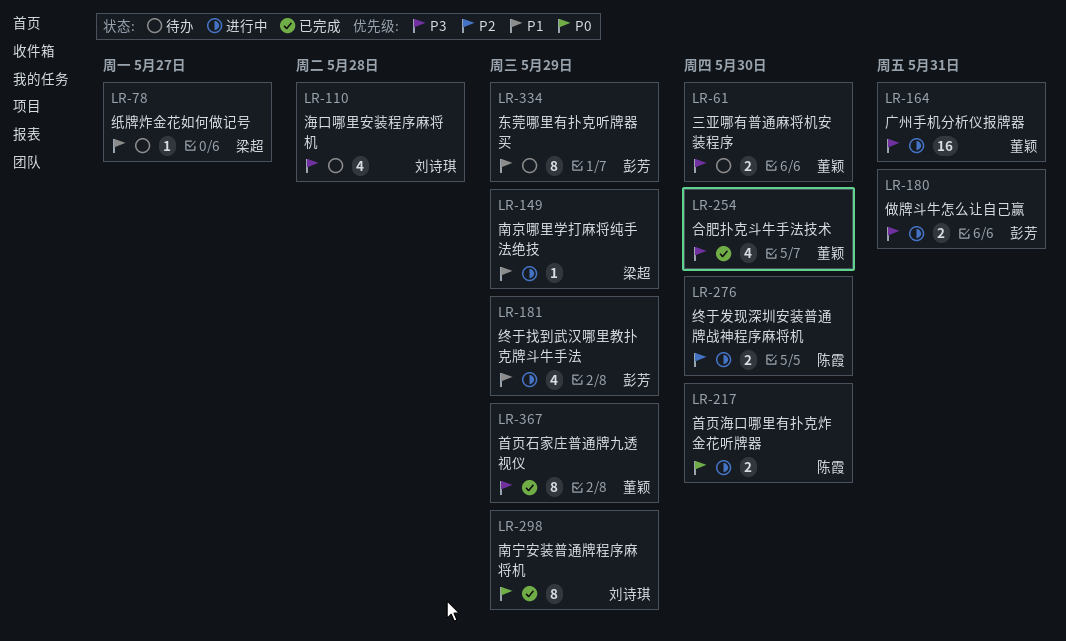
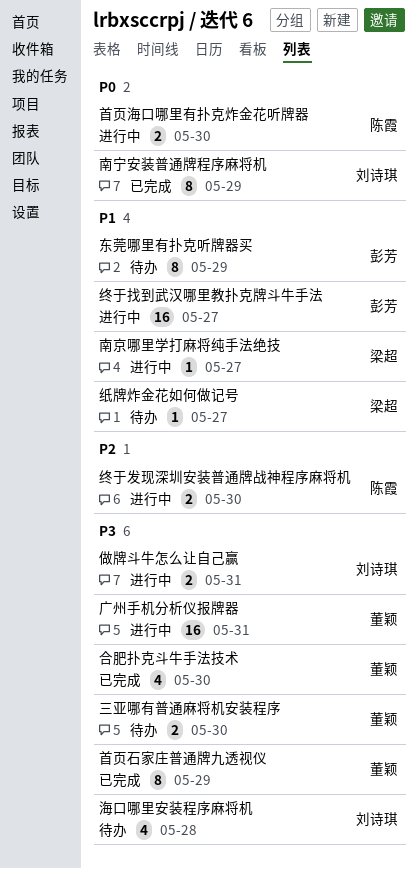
做牌斗牛怎么让自己赢, owner: 彭芳 -> 刘诗琪
南京哪里学打麻将纯手法绝技, due: May 29 -> May 27
终于找到武汉哪里教扑克牌斗牛手法, estimate: 4 -> 16
终于找到武汉哪里教扑克牌斗牛手法, due: May 29 -> May 27

